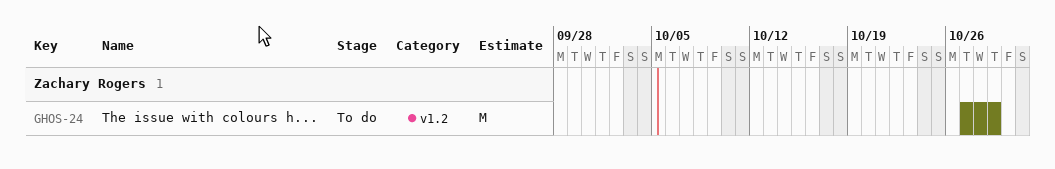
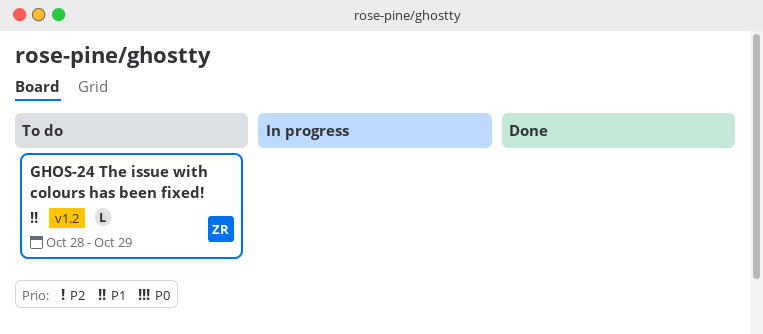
GHOS-24, estimate: M -> L
GHOS-24, start: Oct 27 -> Oct 28

